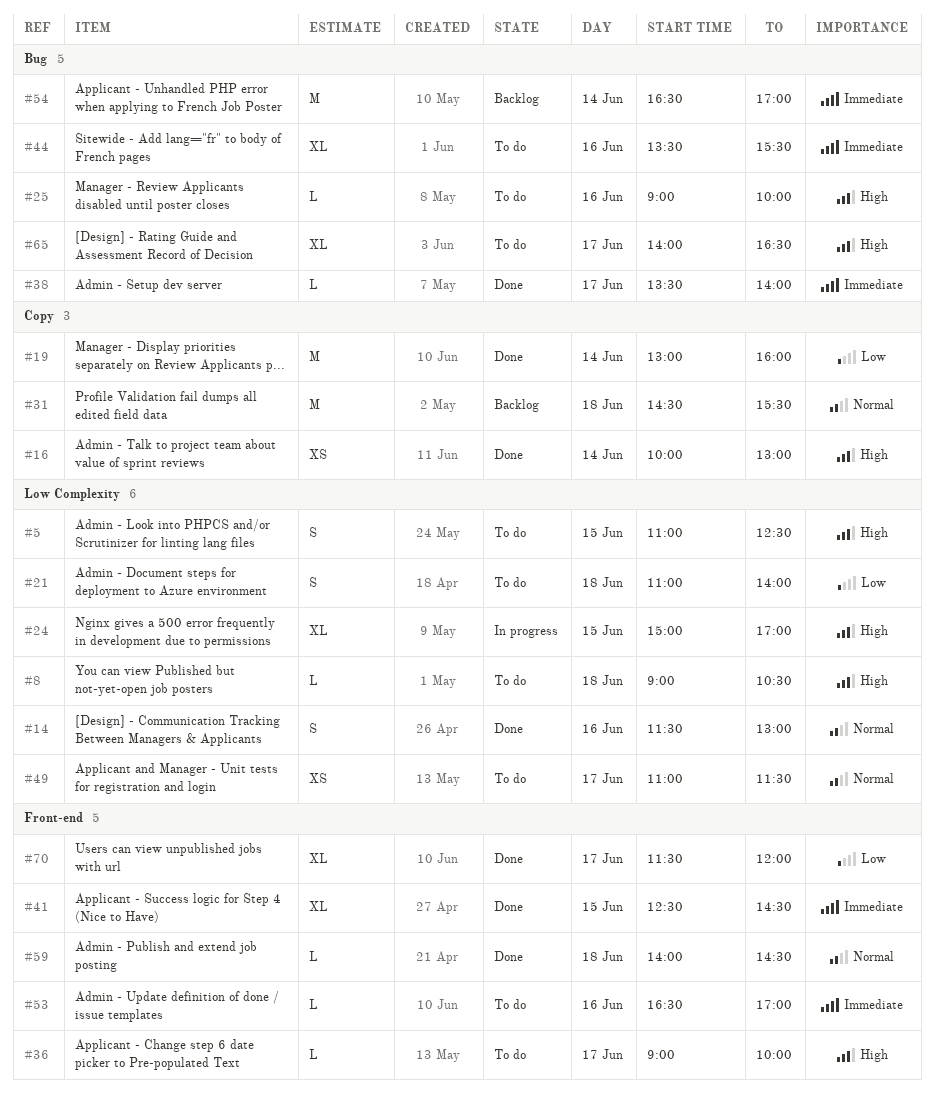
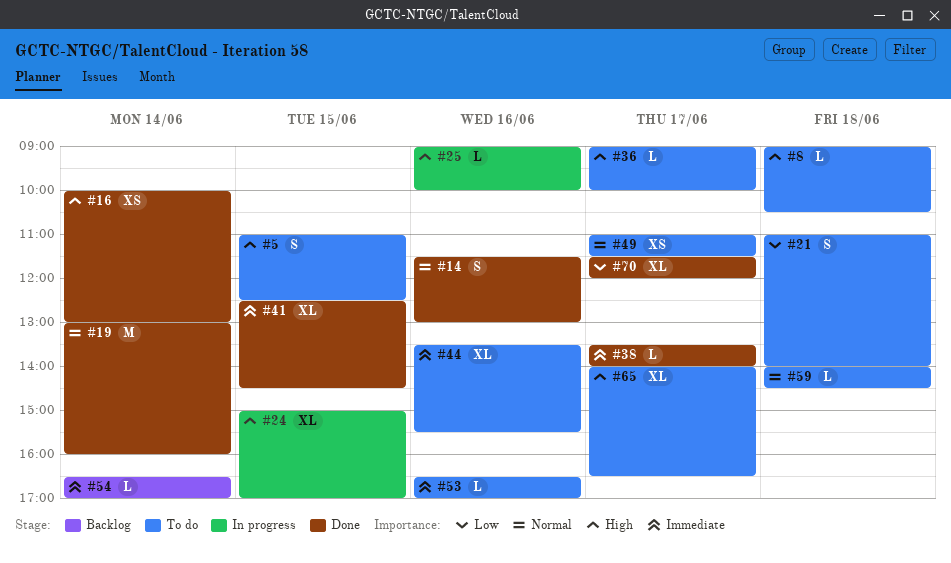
#19, priority: Low -> Normal
#25, status: To do -> In progress
#31: present -> none
#54, estimate: M -> L
#59, status: Done -> To do

